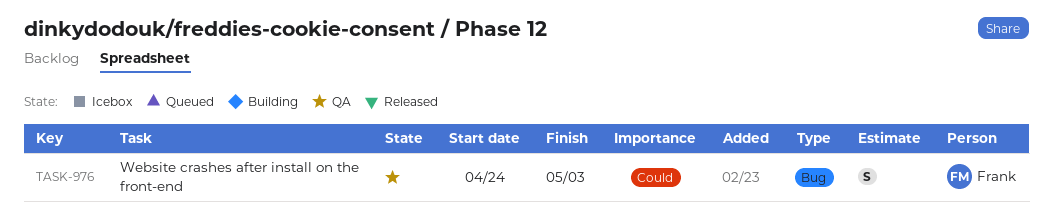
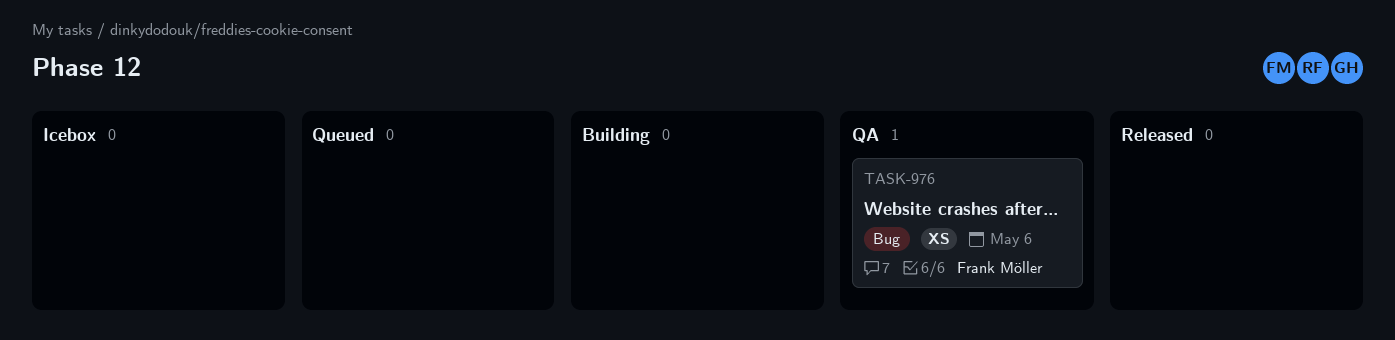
TASK-976, estimate: S -> XS
TASK-976, due: May 3 -> May 6

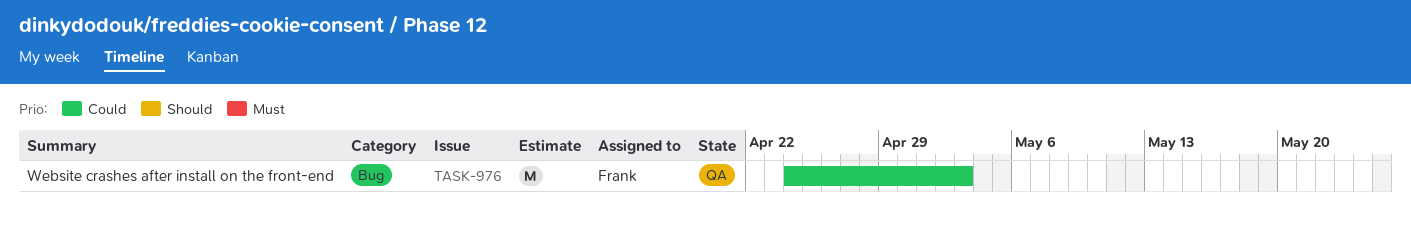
TASK-976, estimate: XS -> M
TASK-976, due: May 6 -> May 3

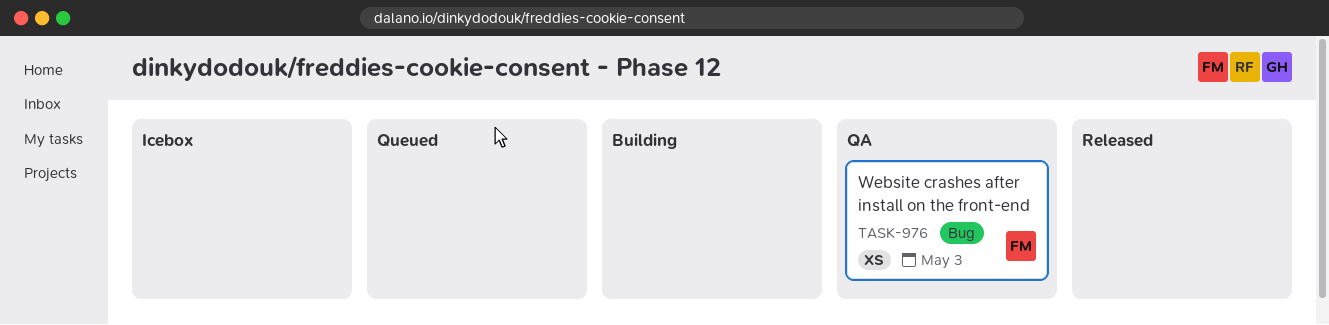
TASK-976, estimate: M -> XS

